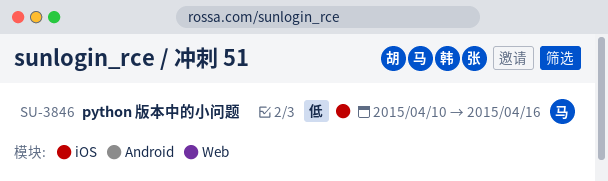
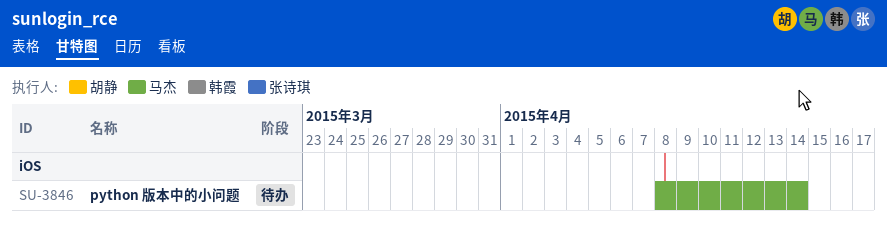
SU-3846, start: Apr 10 -> Apr 8
SU-3846, due: Apr 16 -> Apr 14

